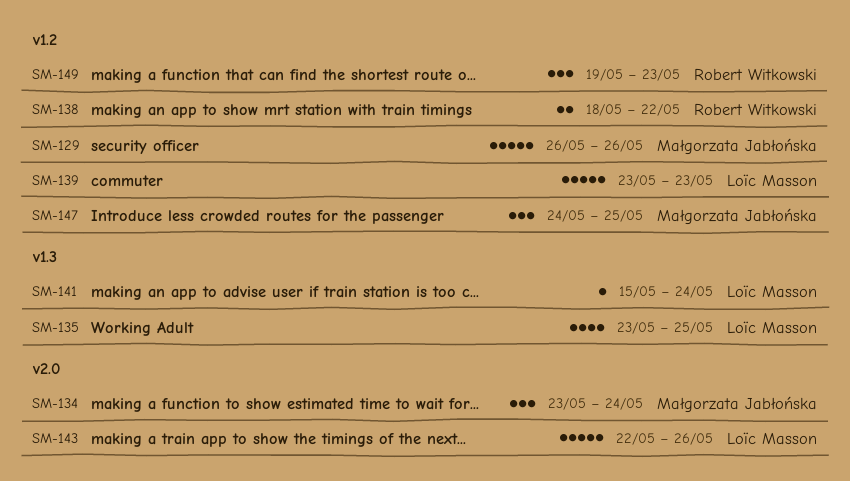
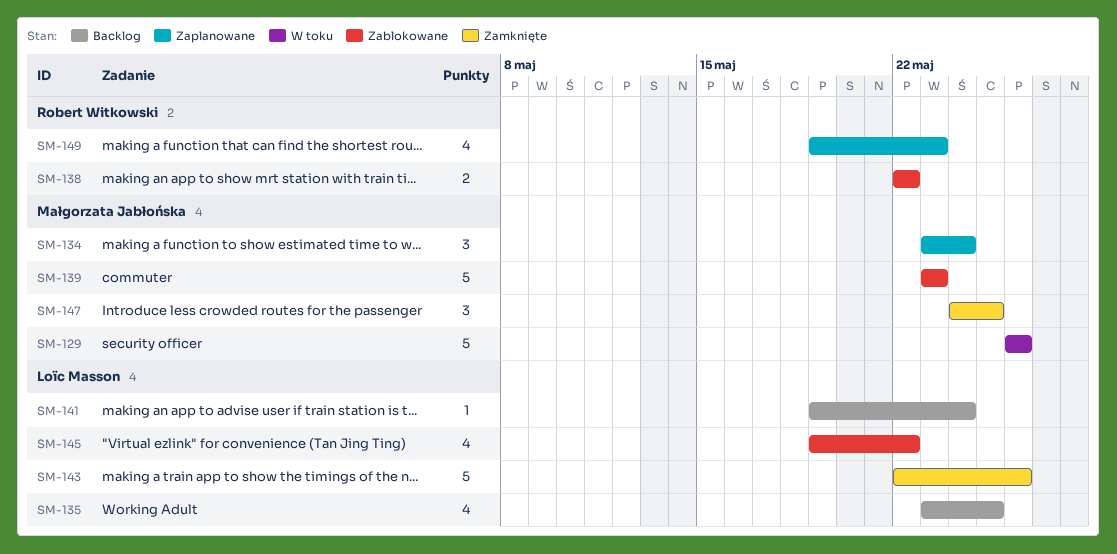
SM-138, start: May 18 -> May 22
SM-139, owner: Loïc Masson -> Małgorzata Jabłońska
SM-141, start: May 15 -> May 19
SM-145: none -> present
SM-149, estimate: 3 -> 4

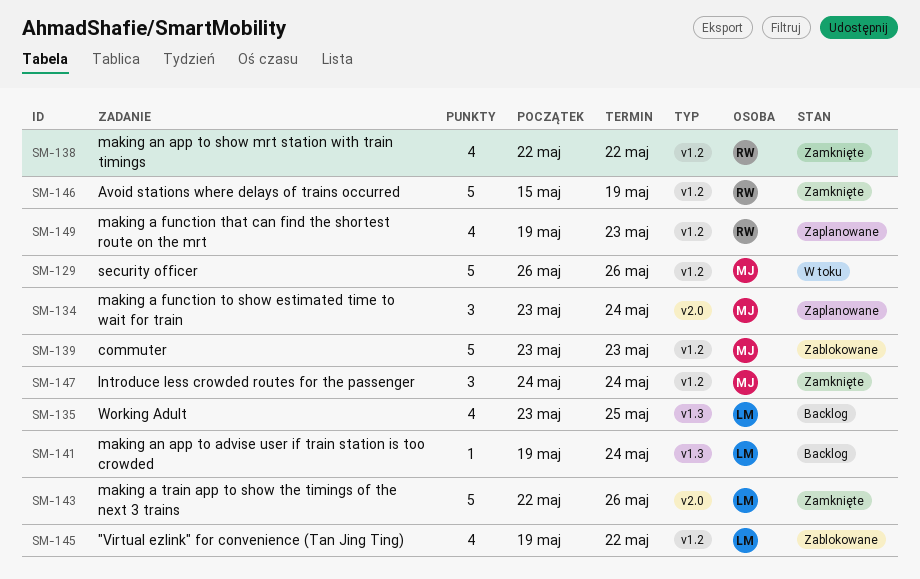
SM-138, status: Zablokowane -> Zamknięte
SM-138, estimate: 2 -> 4
SM-146: none -> present
SM-147, due: May 25 -> May 24

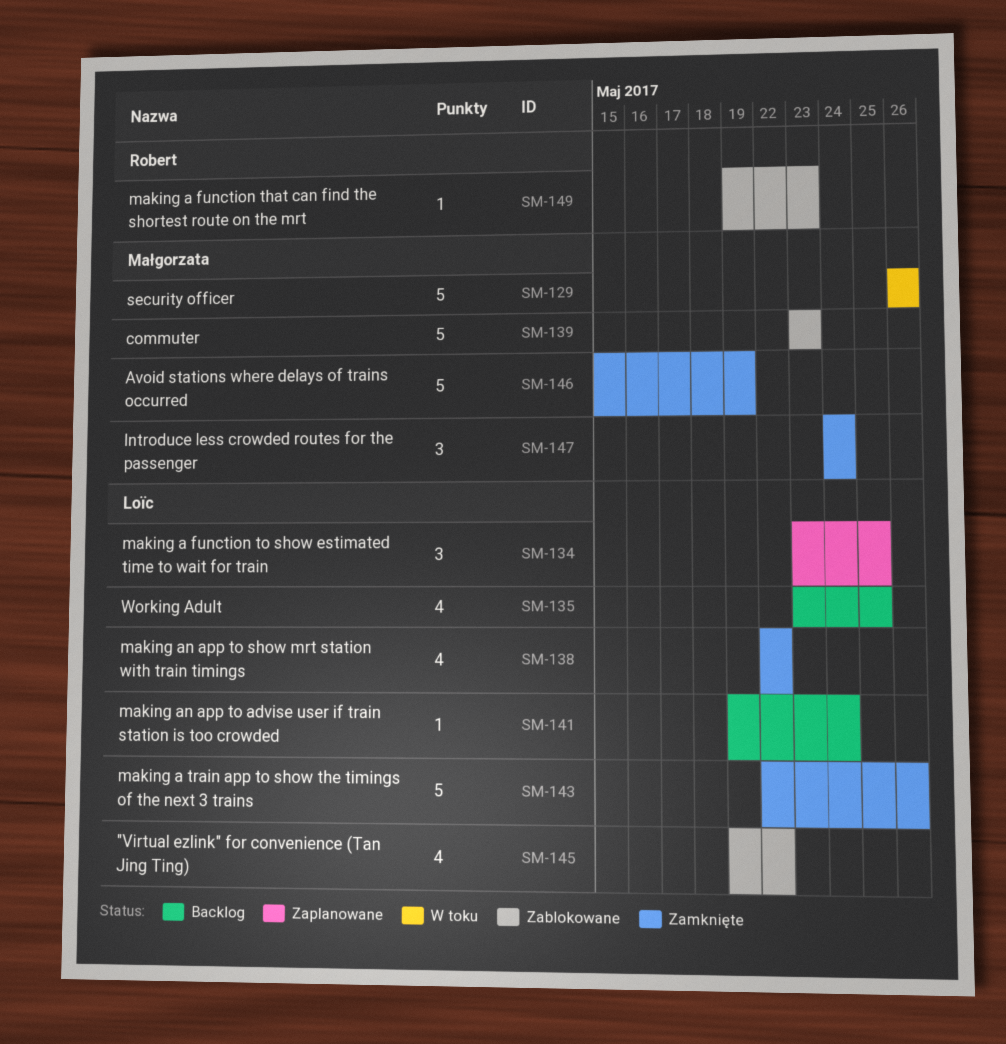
SM-134, owner: Małgorzata -> Loïc
SM-134, due: May 24 -> May 25
SM-138, owner: Robert -> Loïc
SM-146, owner: Robert -> Małgorzata
SM-149, status: Zaplanowane -> Zablokowane
SM-149, estimate: 4 -> 1

